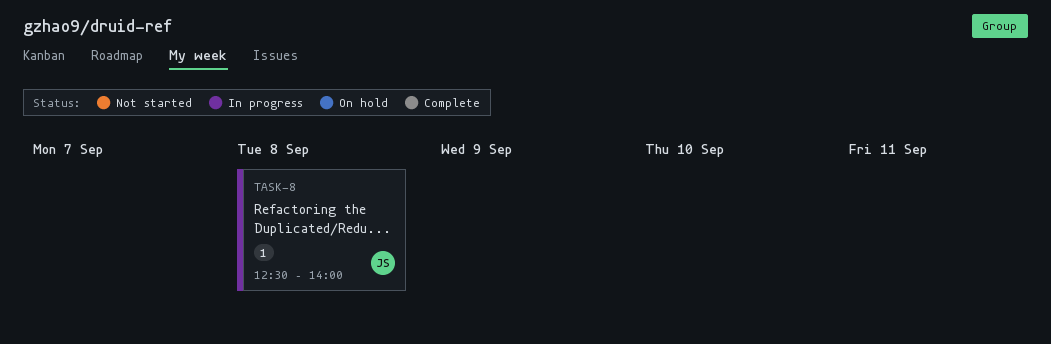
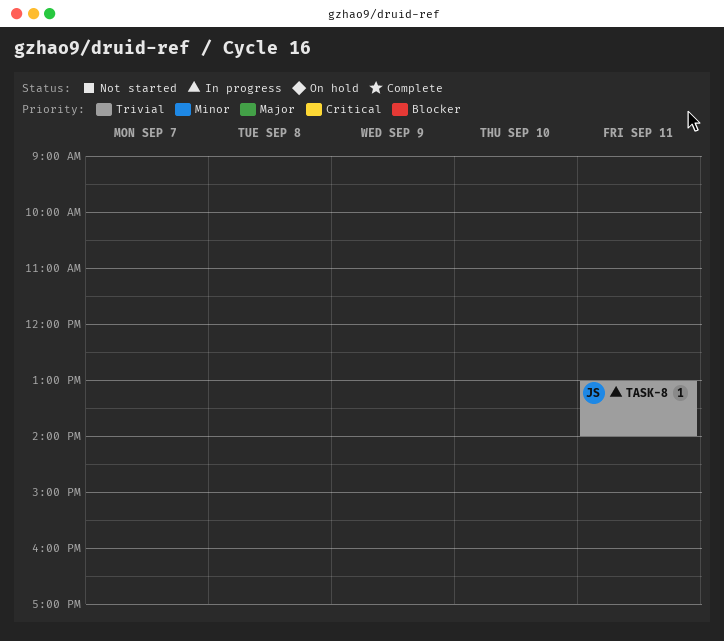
TASK-8, day: Sep 8 -> Sep 11
TASK-8, begins: 12:30 -> 13:00

